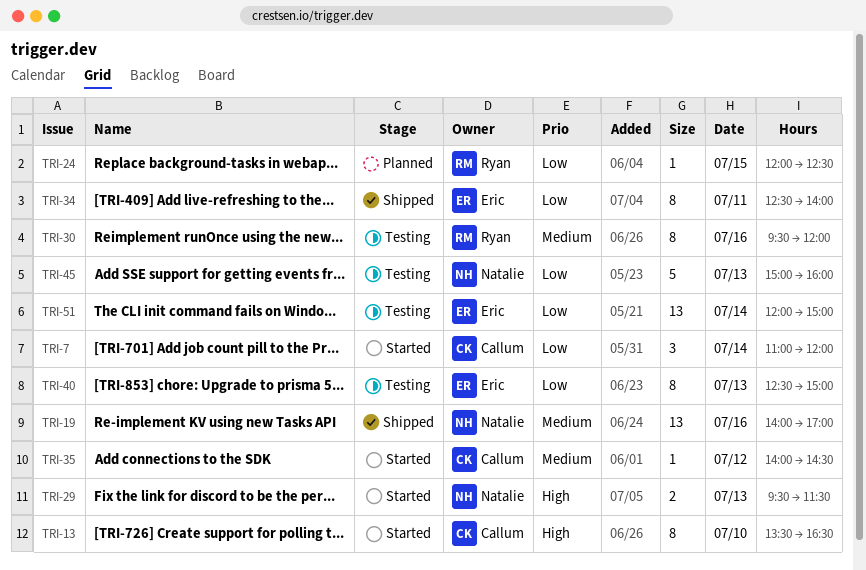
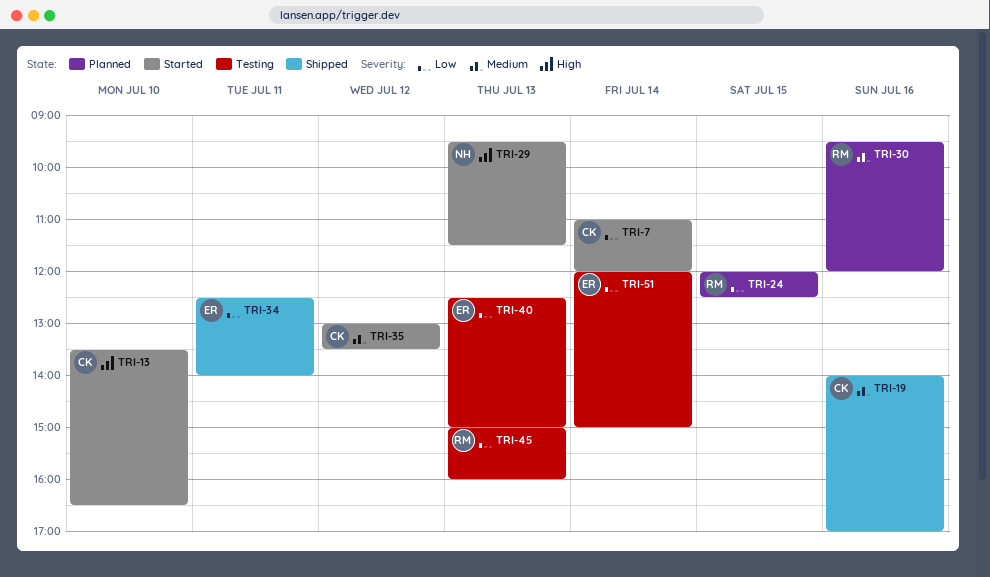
TRI-19, owner: Natalie -> Callum
TRI-30, status: Testing -> Planned
TRI-35, begins: 14:00 -> 13:00
TRI-35, ends: 14:30 -> 13:30
TRI-45, owner: Natalie -> Ryan

